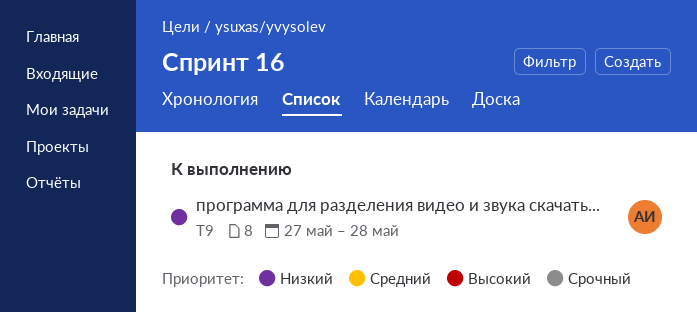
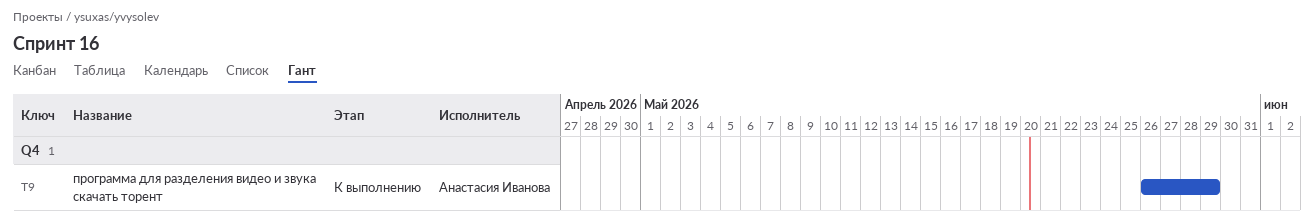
T9, start: May 27 -> May 26
T9, due: May 28 -> May 29

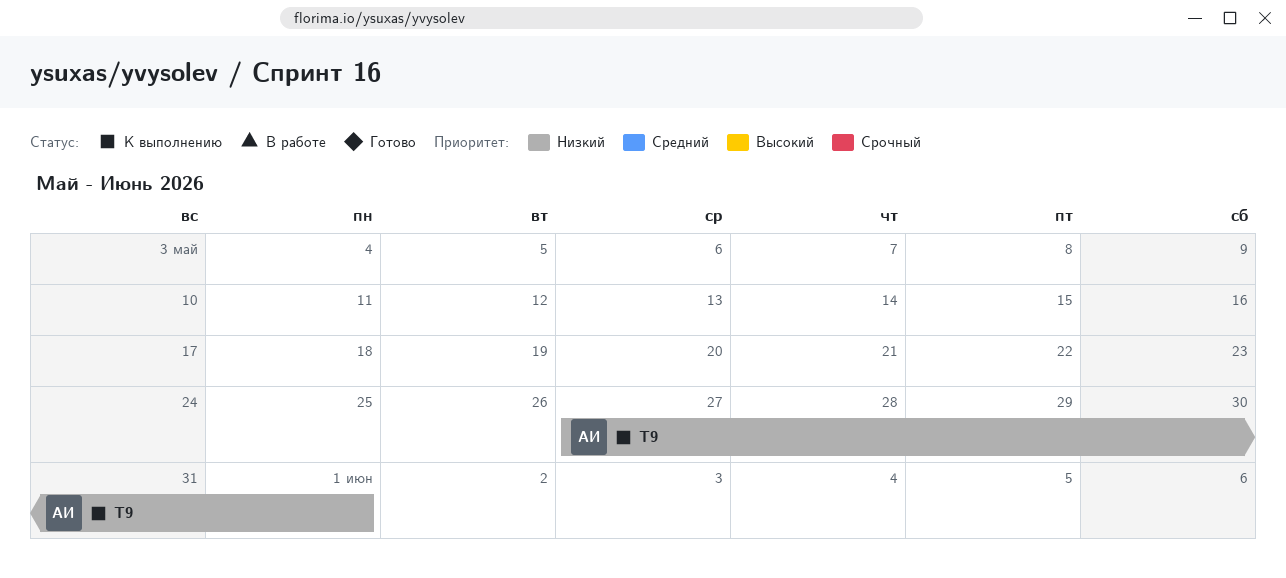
T9, start: May 26 -> May 27
T9, due: May 29 -> Jun 1

